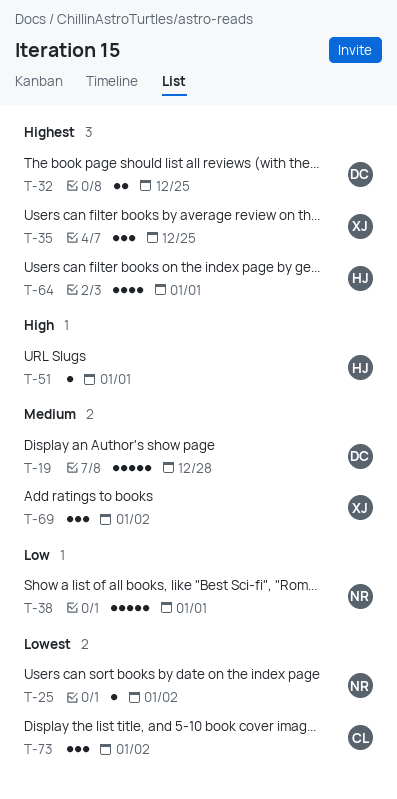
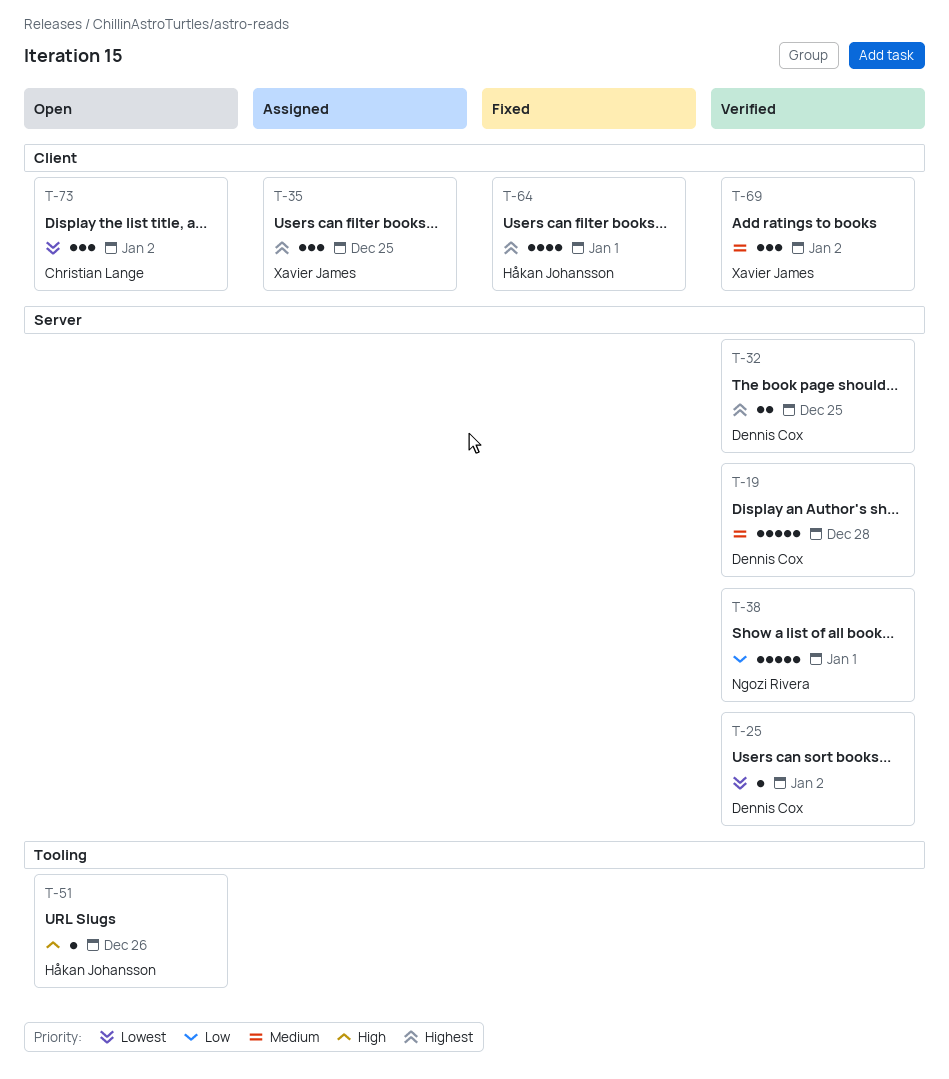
T-25, owner: Ngozi Rivera -> Dennis Cox
T-51, due: Jan 1 -> Dec 26

